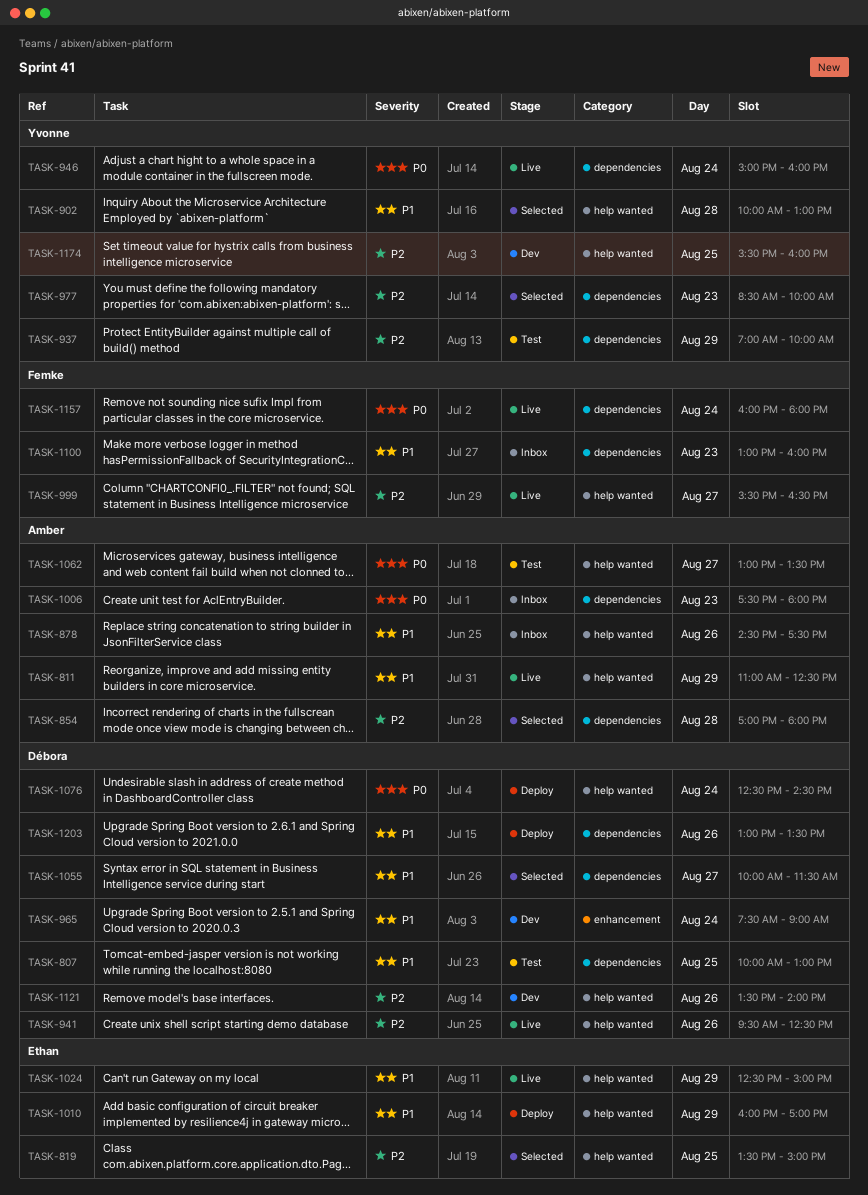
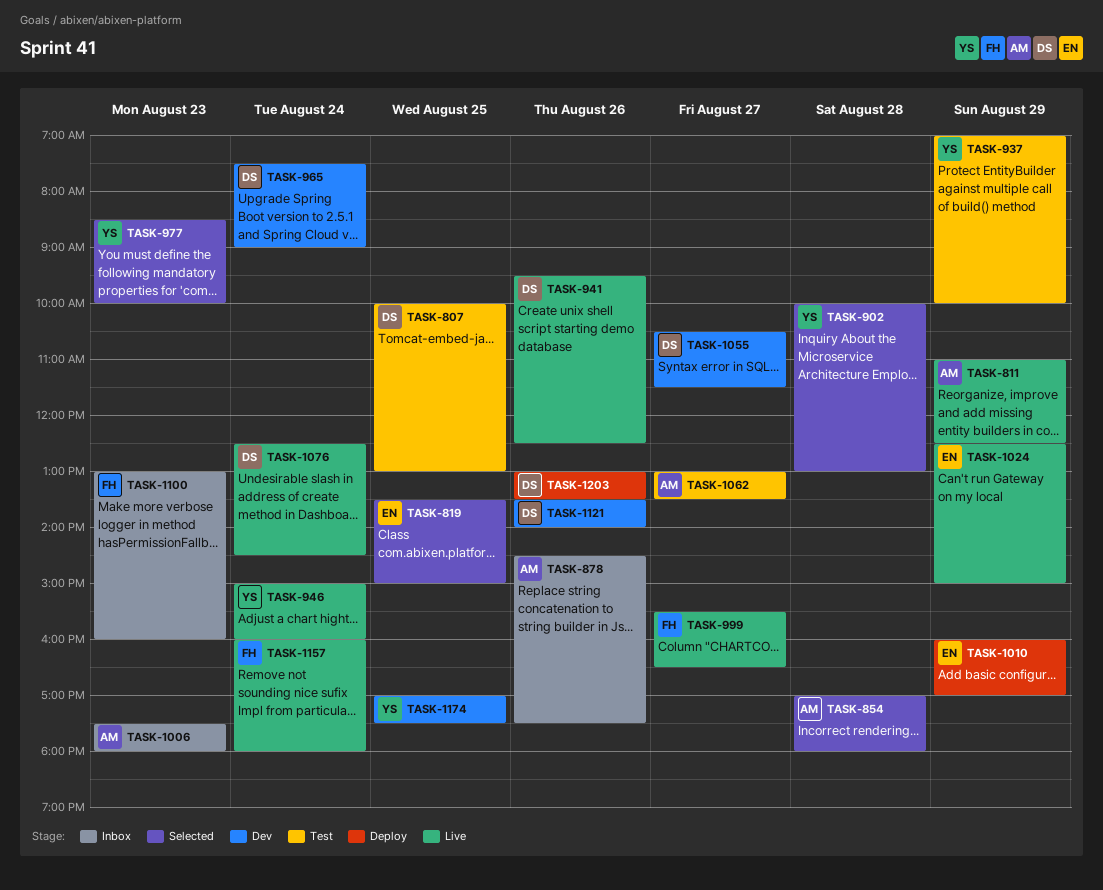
TASK-1055, status: Selected -> Dev
TASK-1055, begins: 10:00 -> 10:30
TASK-1076, status: Deploy -> Live
TASK-1174, begins: 15:30 -> 17:00
TASK-1174, ends: 16:00 -> 17:30

